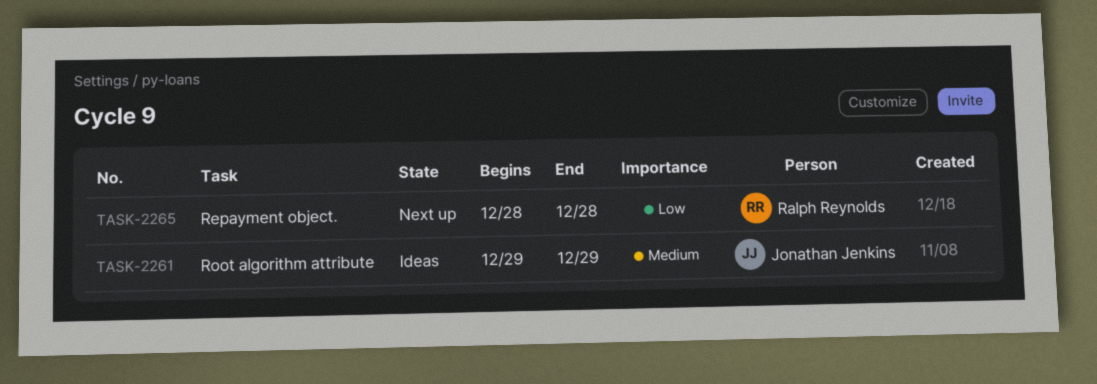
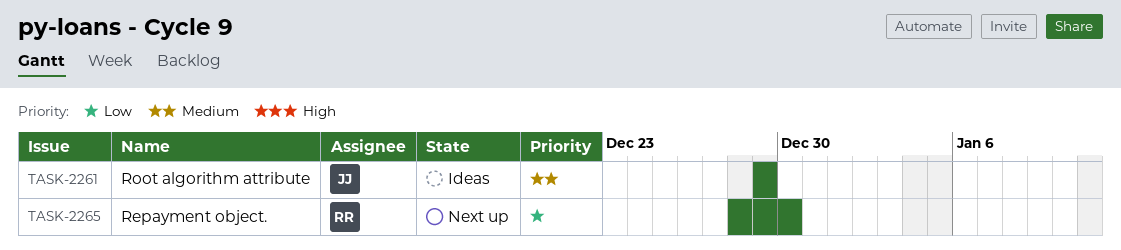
TASK-2265, due: Dec 28 -> Dec 30

